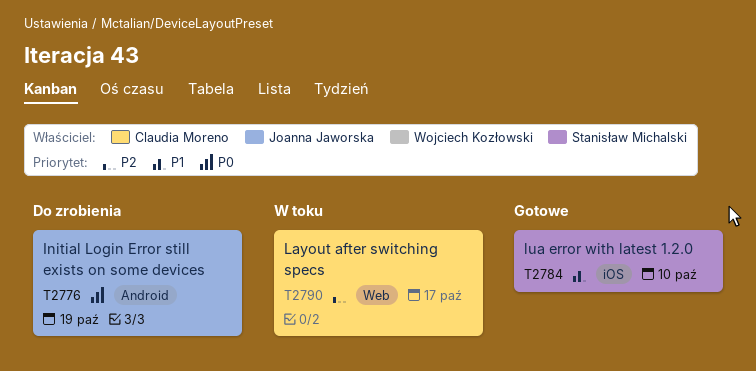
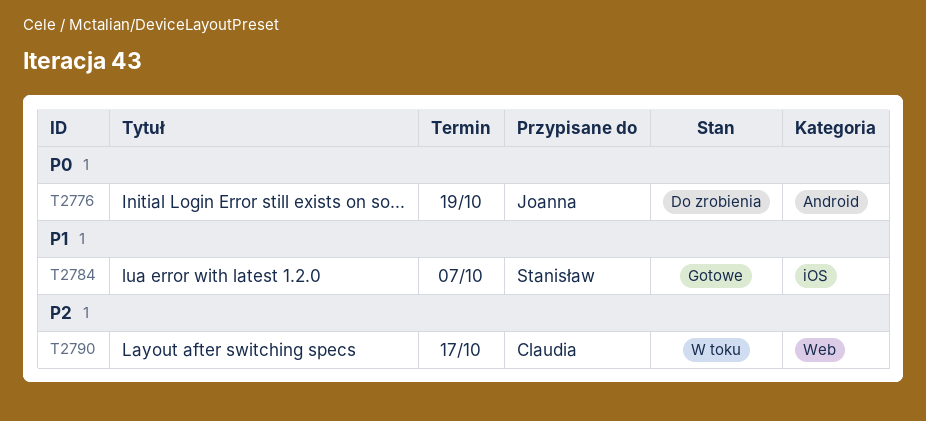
T2784, due: Oct 10 -> Oct 7

